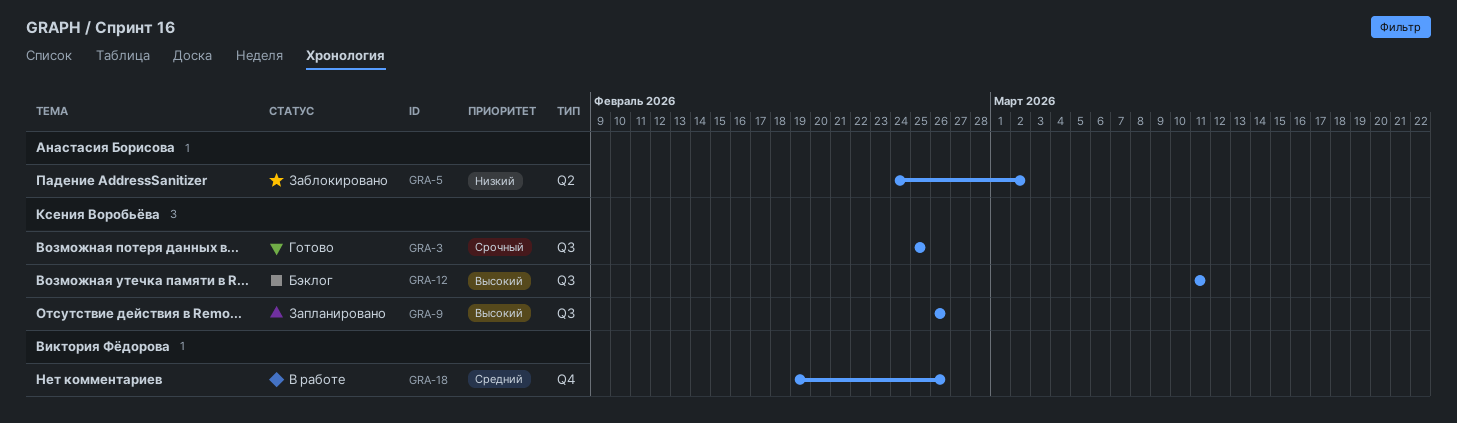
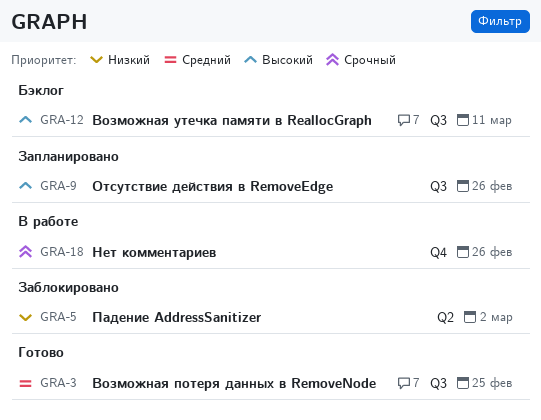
GRA-3, priority: Срочный -> Средний
GRA-18, priority: Средний -> Срочный

